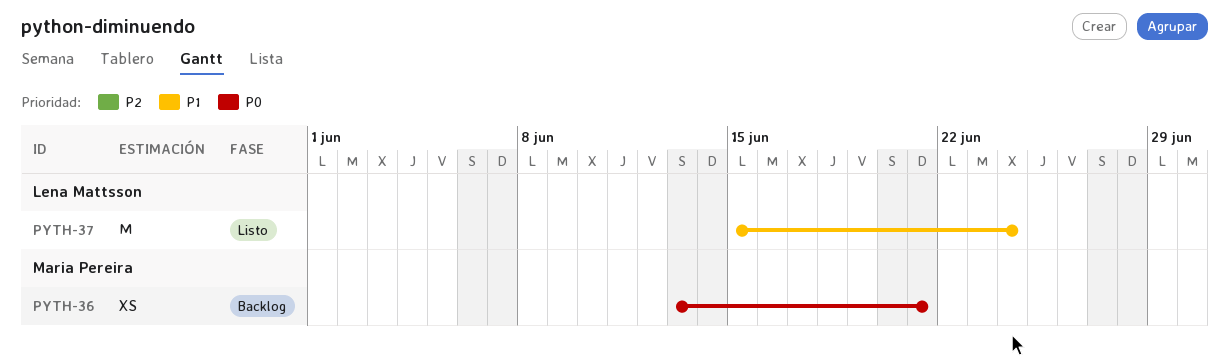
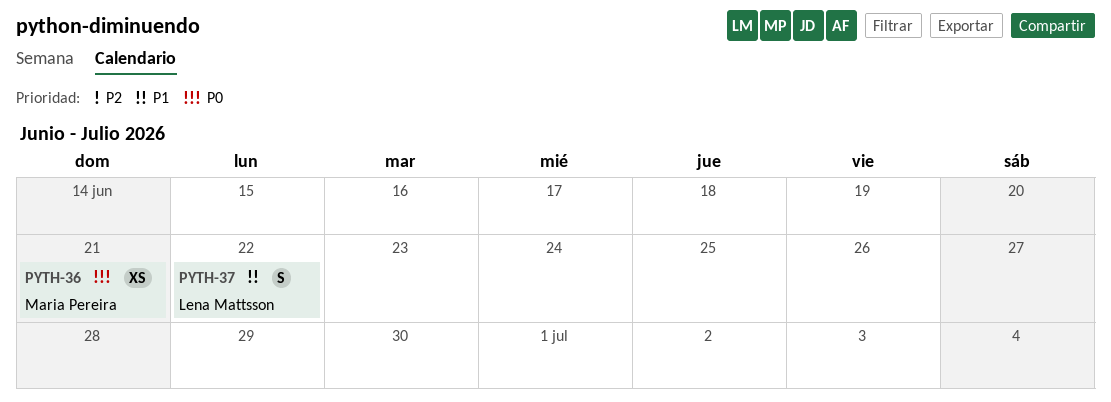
PYTH-37, estimate: M -> S
PYTH-37, due: Jun 24 -> Jun 22

